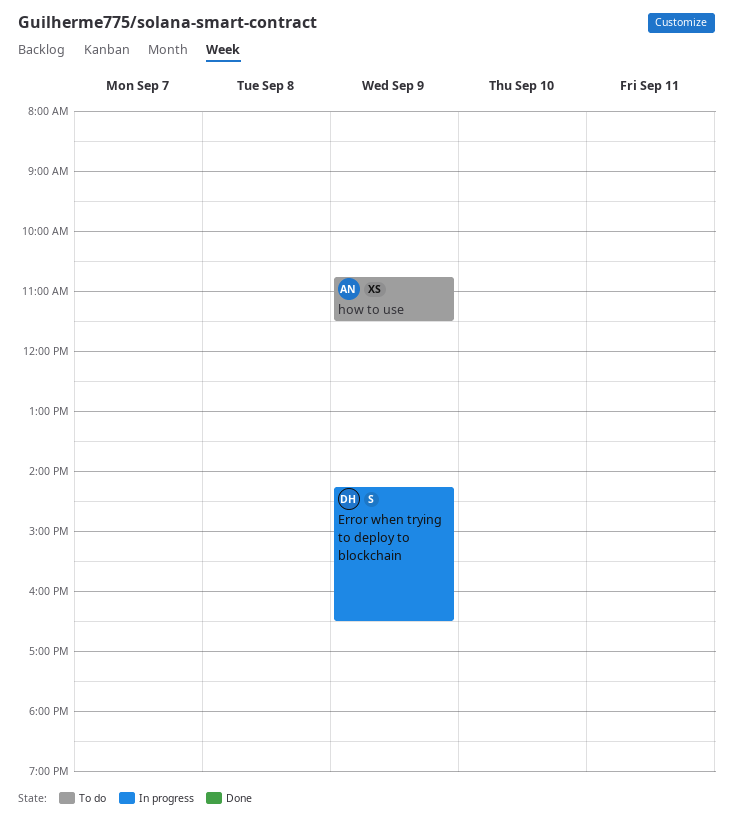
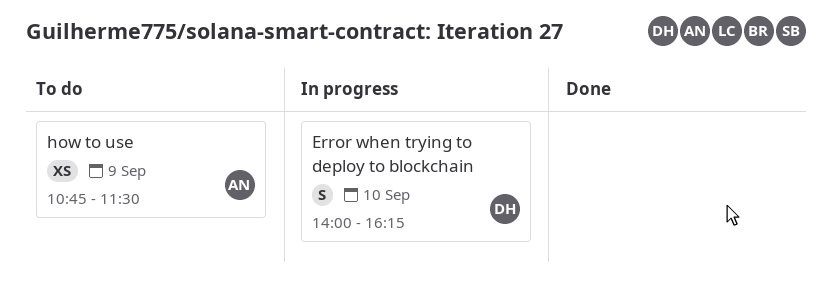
Error when trying to deploy to blockchain, day: Sep 9 -> Sep 10
Error when trying to deploy to blockchain, begins: 14:15 -> 14:00
Error when trying to deploy to blockchain, ends: 16:30 -> 16:15

